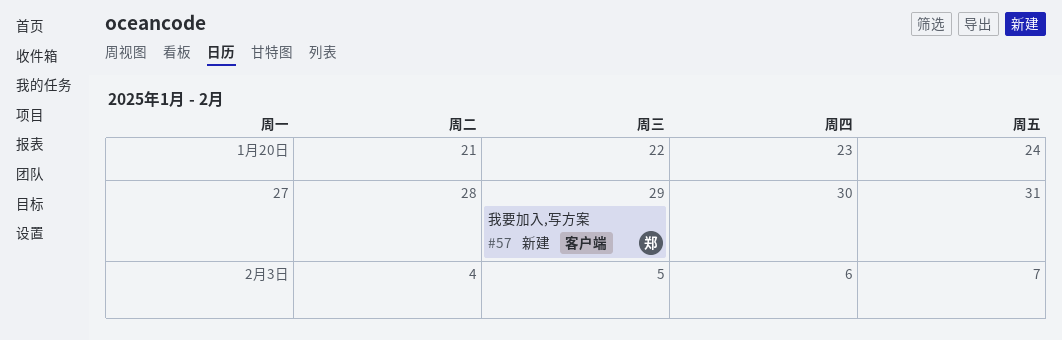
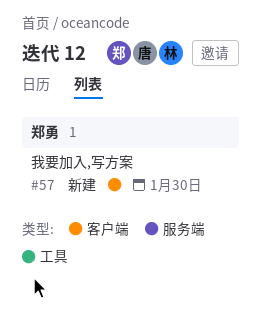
#57, due: Jan 29 -> Jan 30

